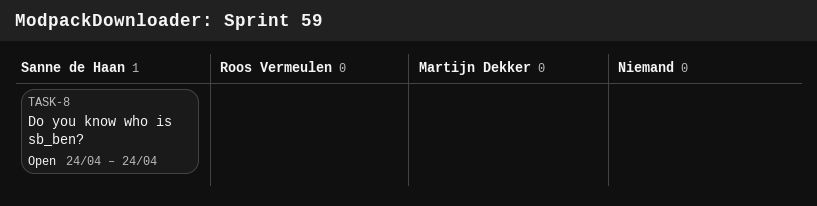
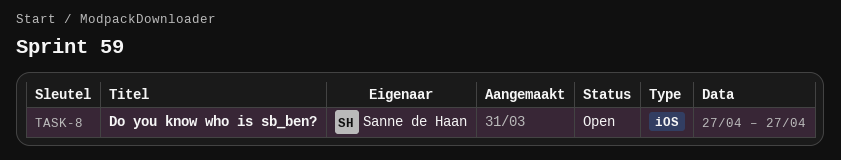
TASK-8, start: Apr 24 -> Apr 27
TASK-8, due: Apr 24 -> Apr 27

